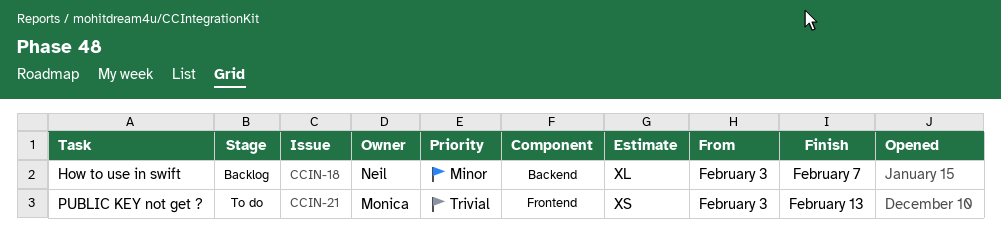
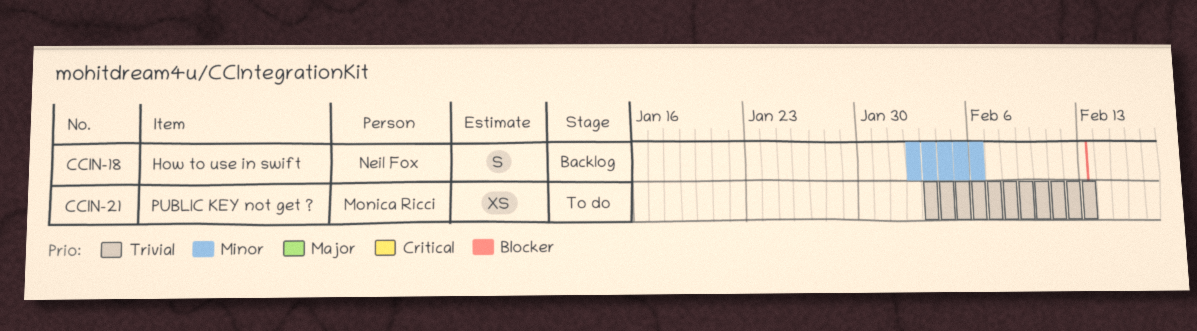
CCIN-18, estimate: XL -> S
CCIN-18, start: Feb 3 -> Feb 2
CCIN-18, due: Feb 7 -> Feb 6

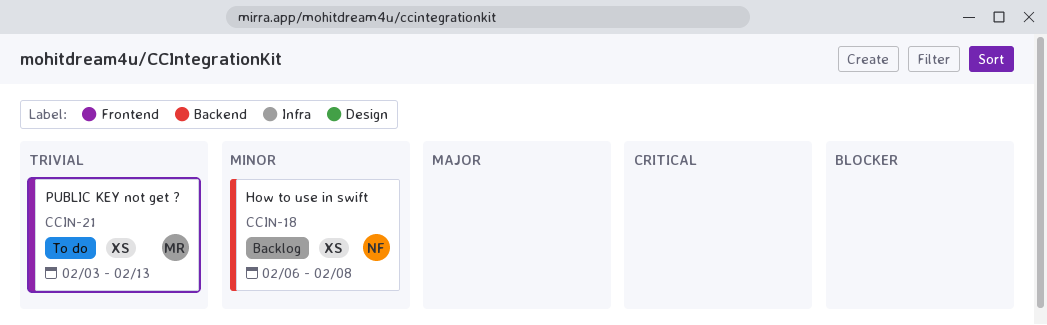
CCIN-18, estimate: S -> XS
CCIN-18, start: Feb 2 -> Feb 6
CCIN-18, due: Feb 6 -> Feb 8

